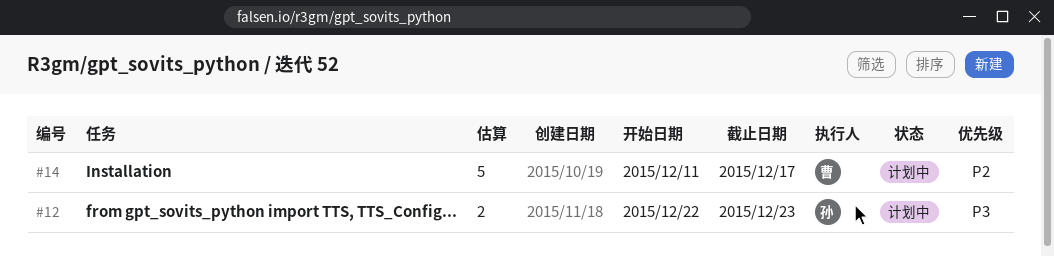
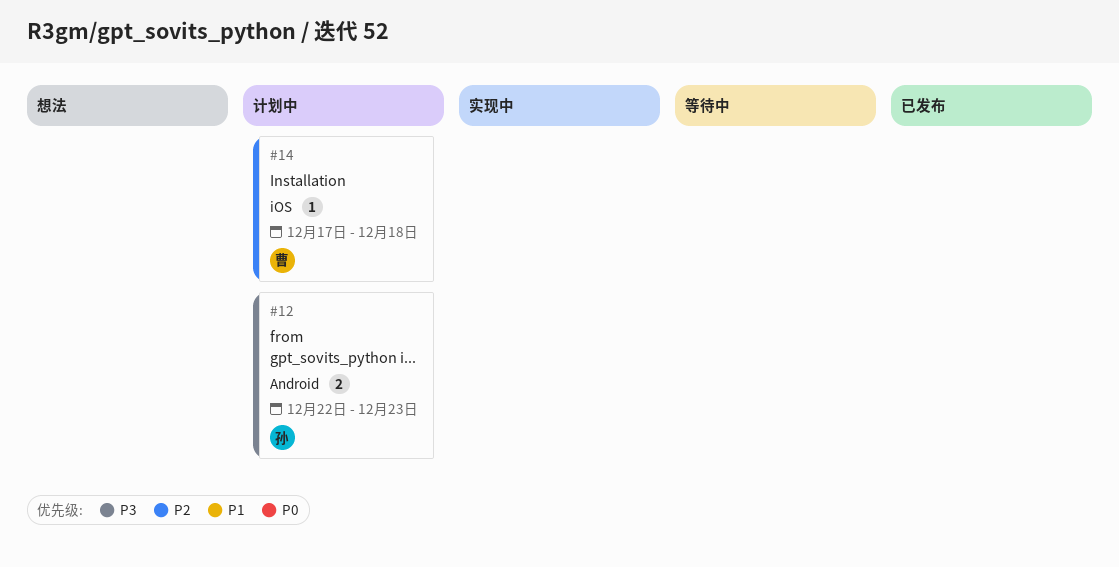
#14, estimate: 5 -> 1
#14, start: Dec 11 -> Dec 17
#14, due: Dec 17 -> Dec 18

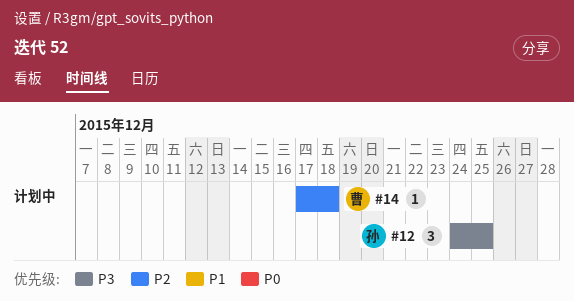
#12, estimate: 2 -> 3
#12, start: Dec 22 -> Dec 24
#12, due: Dec 23 -> Dec 25

